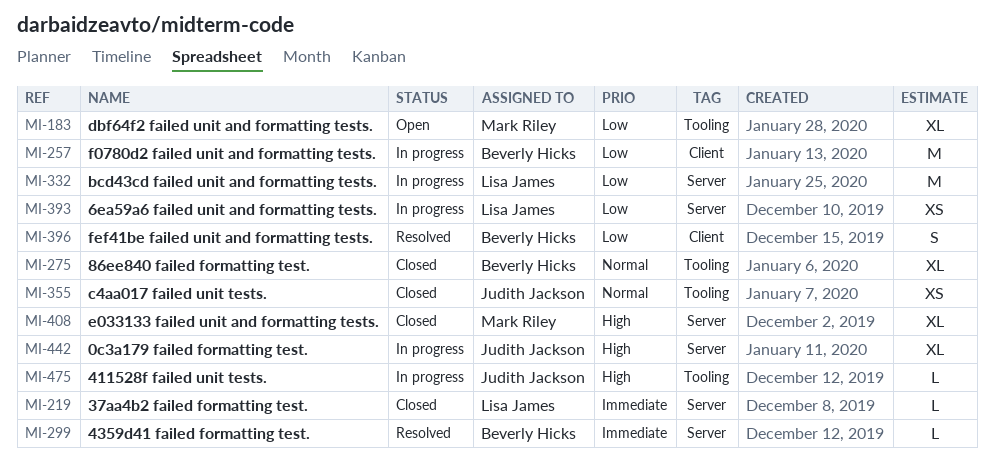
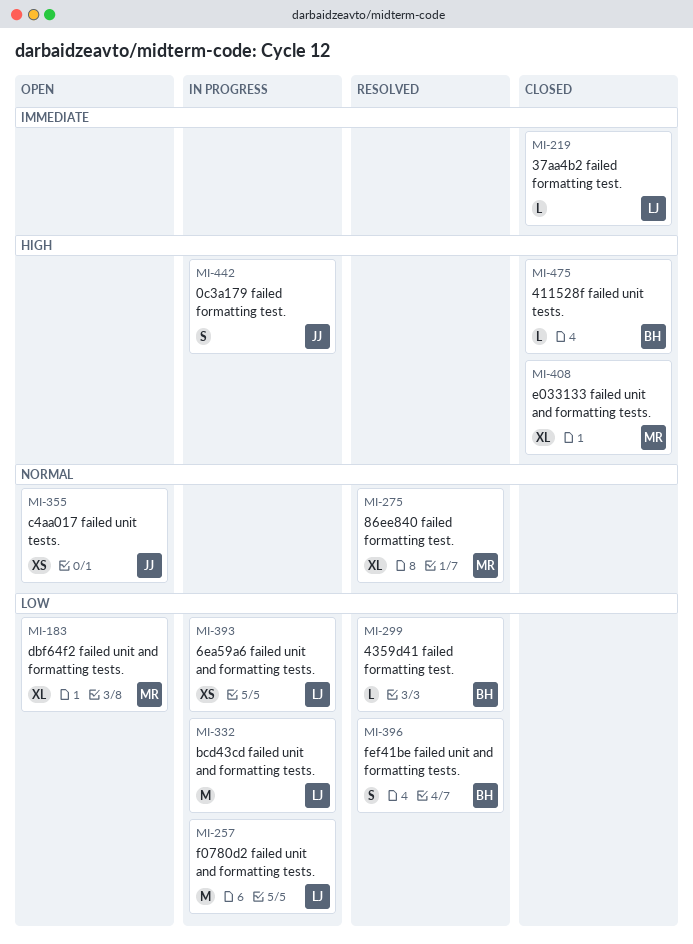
MI-257, owner: Beverly Hicks -> Lisa James
MI-275, status: Closed -> Resolved
MI-275, owner: Beverly Hicks -> Mark Riley
MI-299, priority: Immediate -> Low
MI-355, status: Closed -> Open
MI-442, estimate: XL -> S
MI-475, status: In progress -> Closed
MI-475, owner: Judith Jackson -> Beverly Hicks

